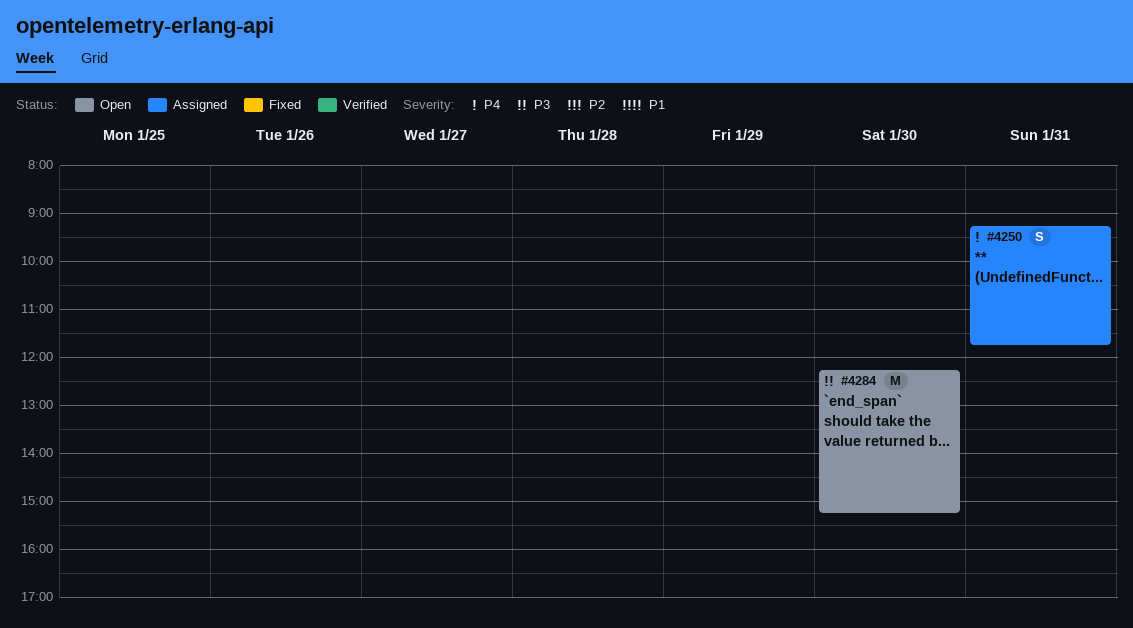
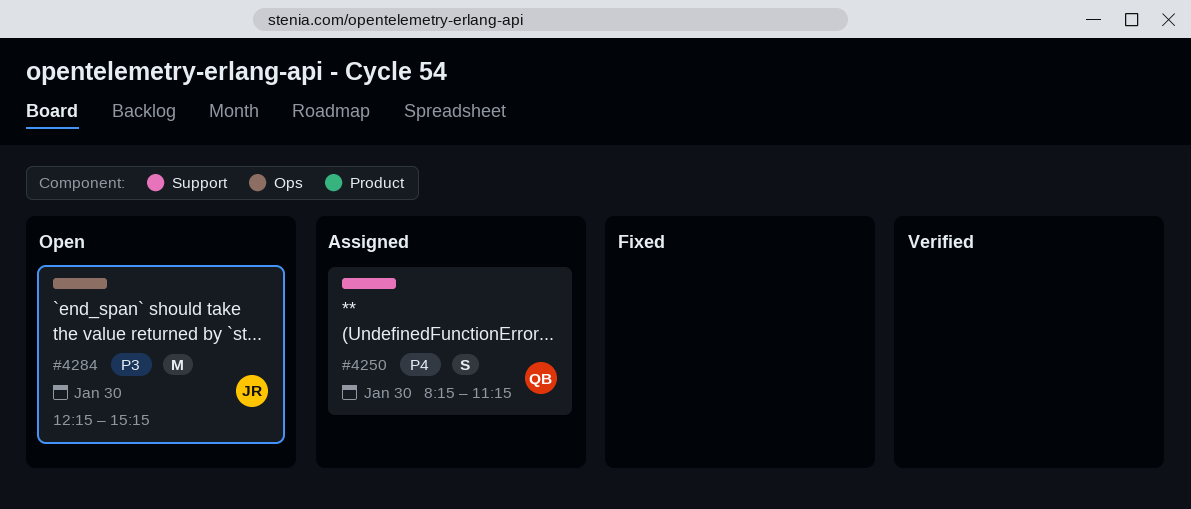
#4250, day: Jan 31 -> Jan 30
#4250, begins: 09:15 -> 08:15
#4250, ends: 11:45 -> 11:15

